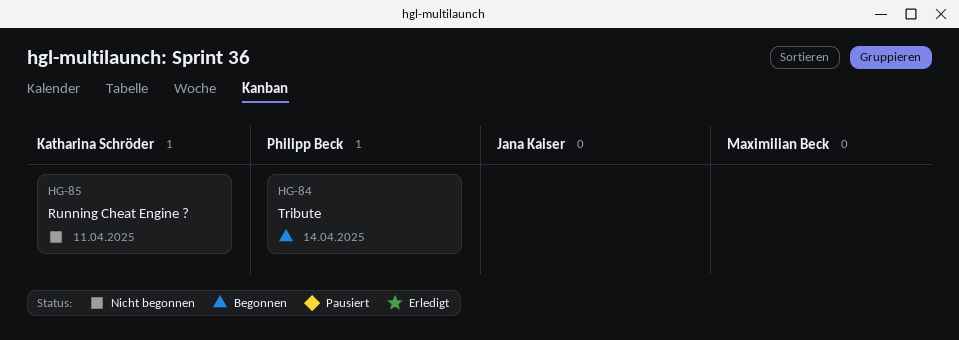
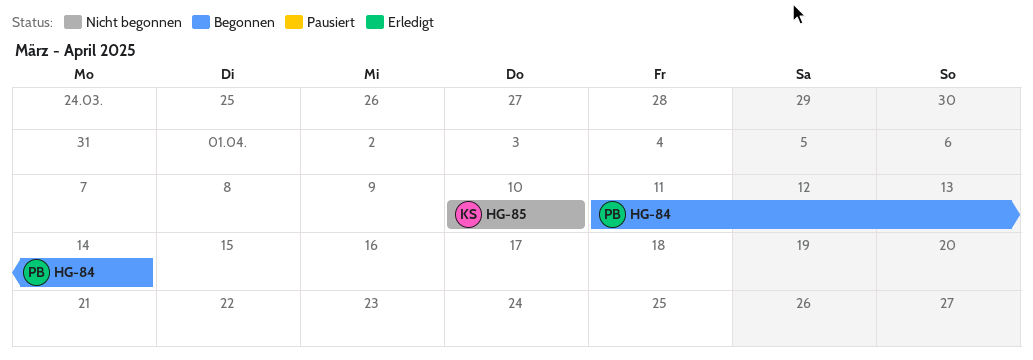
HG-85, due: Apr 11 -> Apr 10

